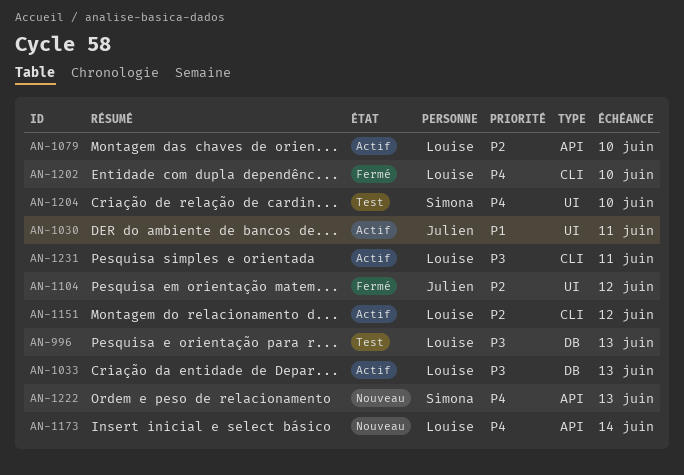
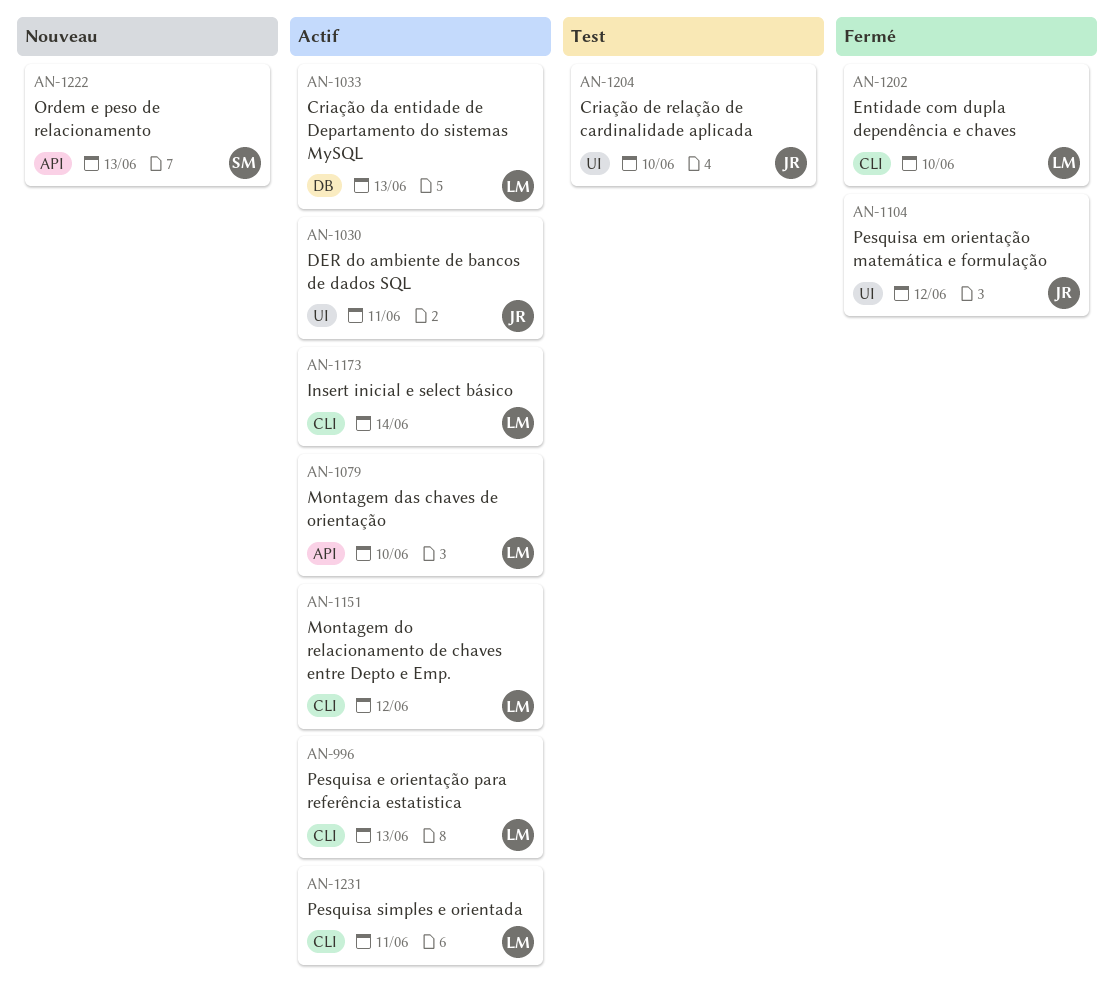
AN-996, status: Test -> Actif
AN-996, label: DB -> CLI
AN-1173, status: Nouveau -> Actif
AN-1173, label: API -> CLI
AN-1204, owner: Simona -> Julien

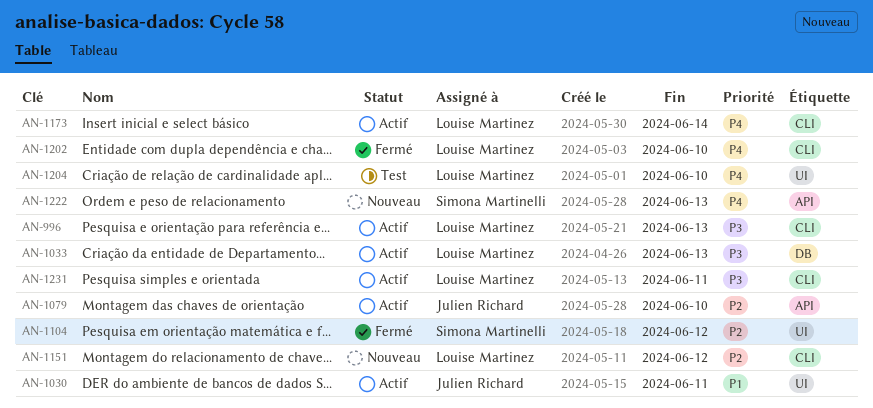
AN-1079, owner: Louise Martinez -> Julien Richard
AN-1104, owner: Julien Richard -> Simona Martinelli
AN-1151, status: Actif -> Nouveau
AN-1204, owner: Julien Richard -> Louise Martinez

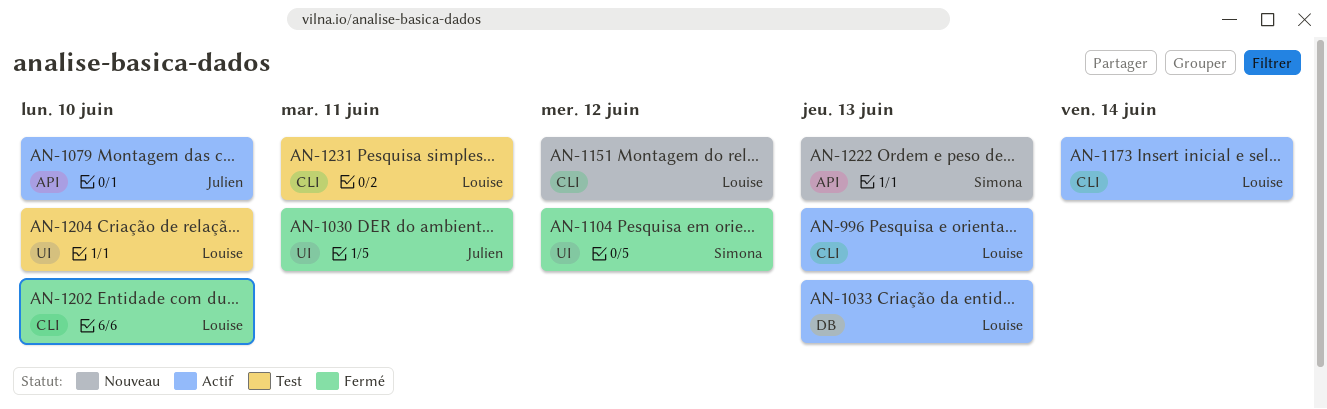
AN-1030, status: Actif -> Fermé
AN-1231, status: Actif -> Test

